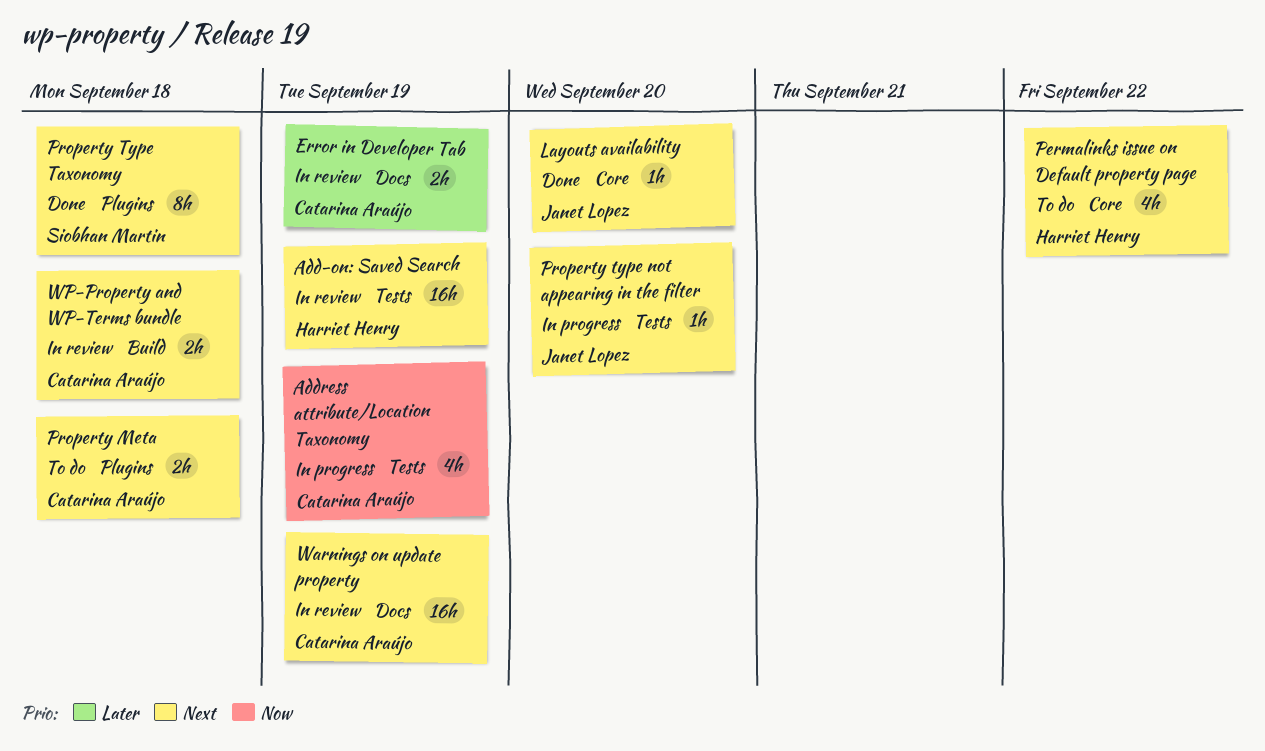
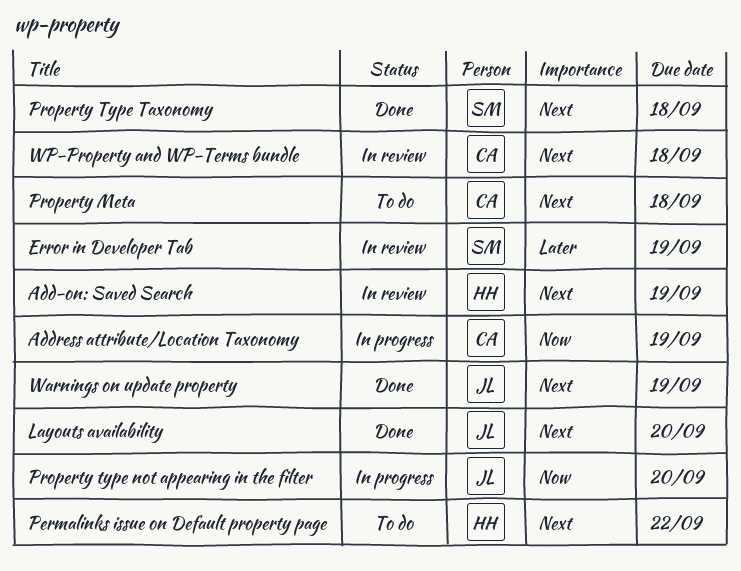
Error in Developer Tab, owner: Catarina Araújo -> Siobhan Martin
Property type not appearing in the filter, priority: Next -> Now
Warnings on update property, status: In review -> Done
Warnings on update property, owner: Catarina Araújo -> Janet Lopez

